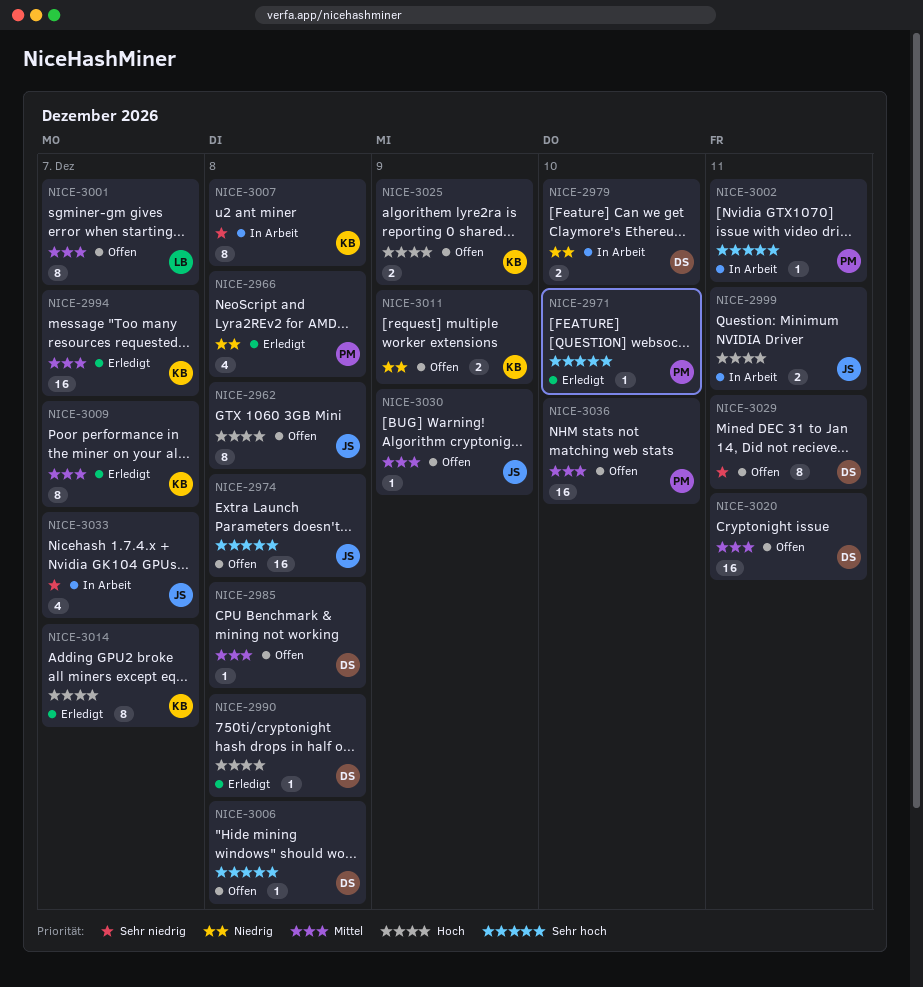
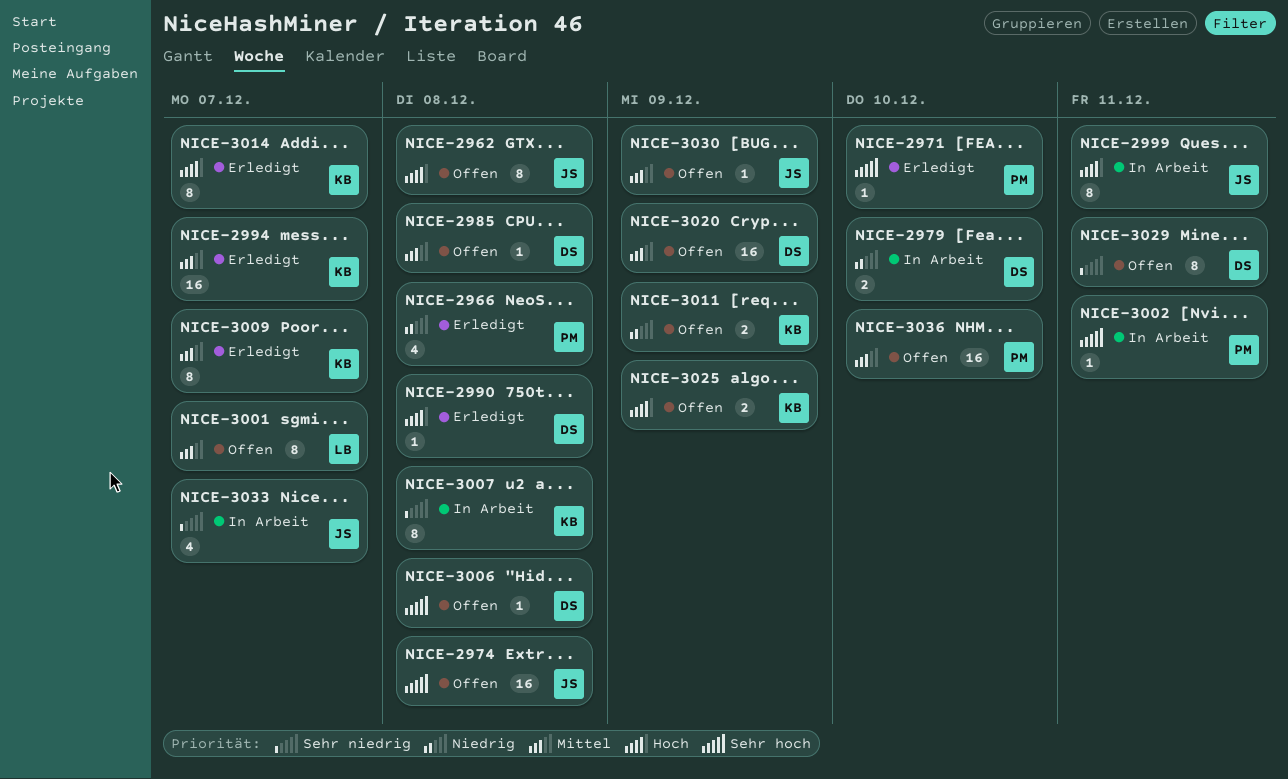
NICE-2999, estimate: 2 -> 8
NICE-3020, due: Dec 11 -> Dec 9

